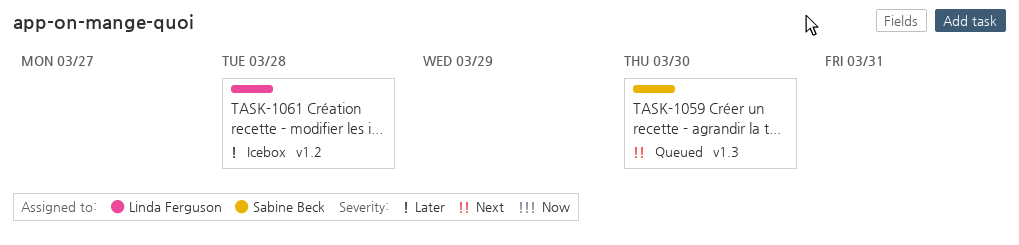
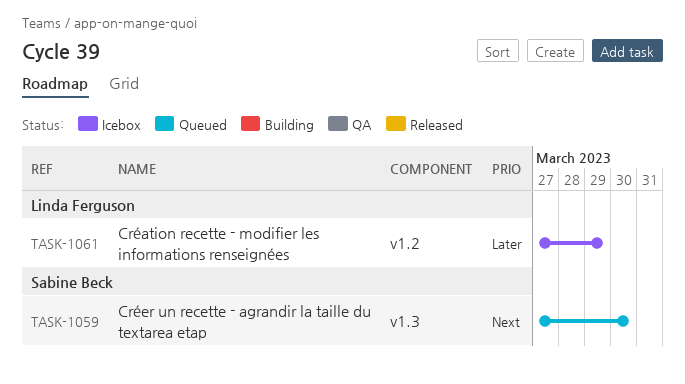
TASK-1061, due: Mar 28 -> Mar 29

